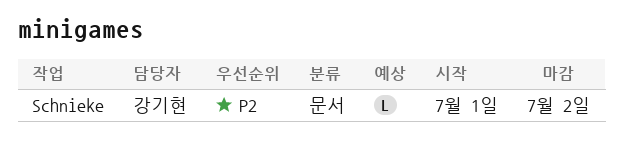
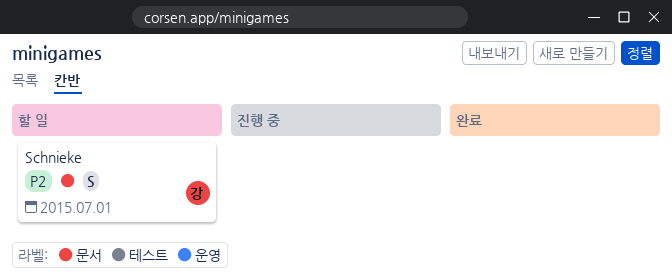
Schnieke, estimate: L -> S
Schnieke, due: Jul 2 -> Jul 1

